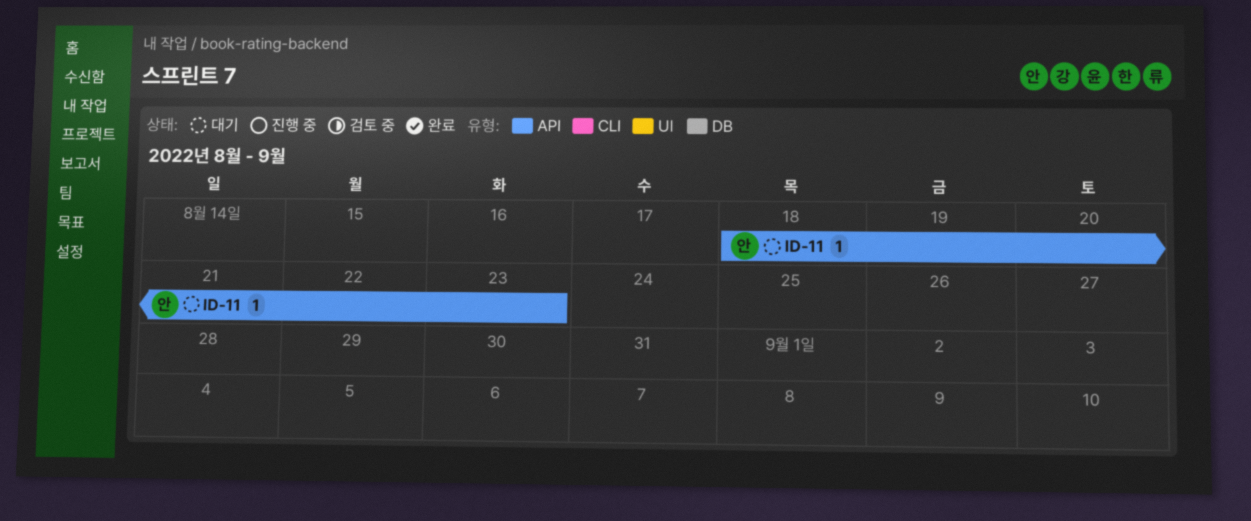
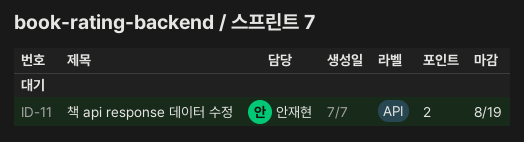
ID-11, estimate: 1 -> 2
ID-11, due: Aug 23 -> Aug 19

